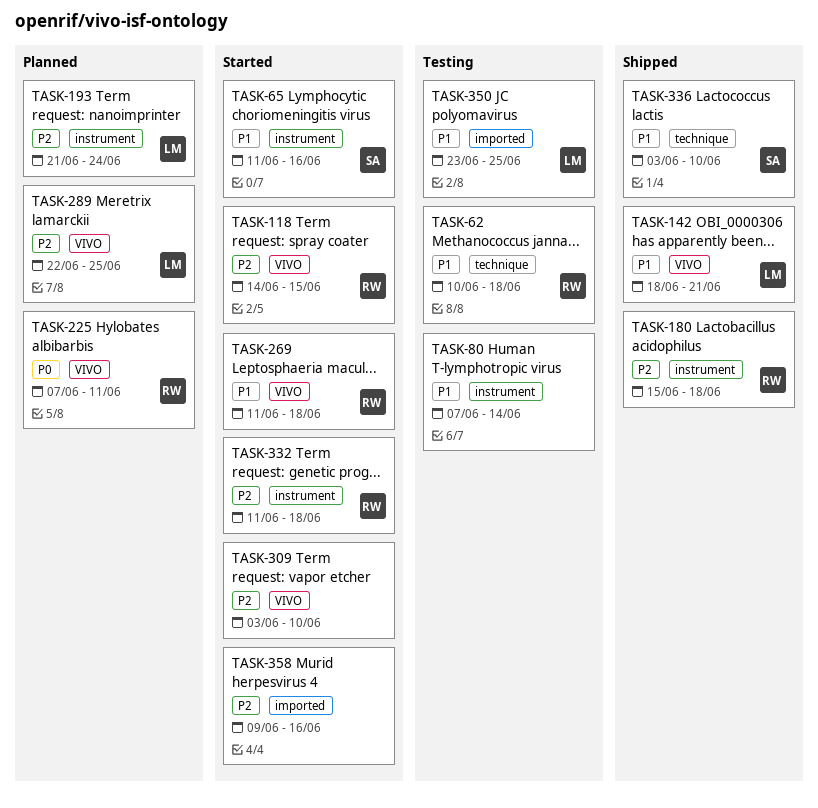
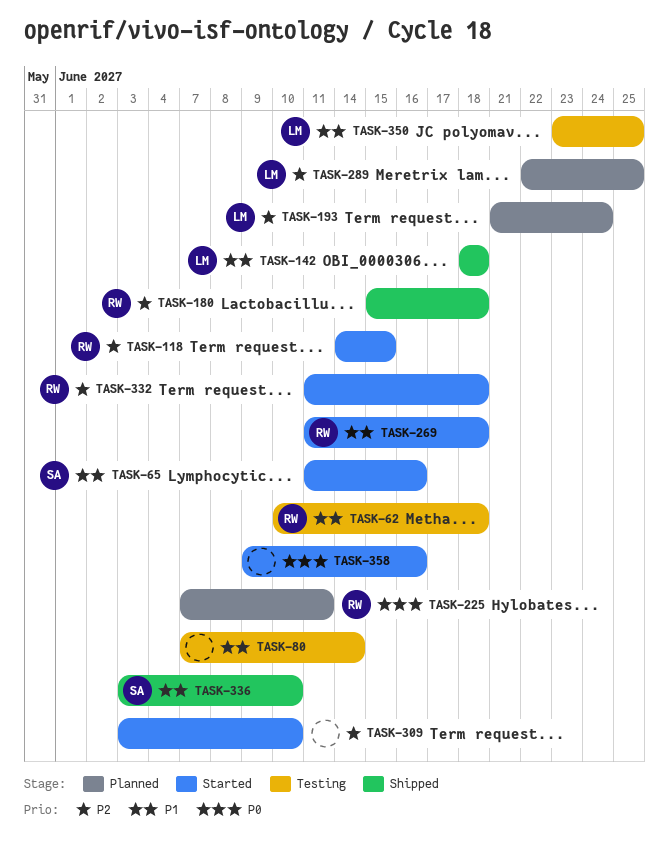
TASK-142, due: Jun 21 -> Jun 18
TASK-358, priority: P2 -> P0

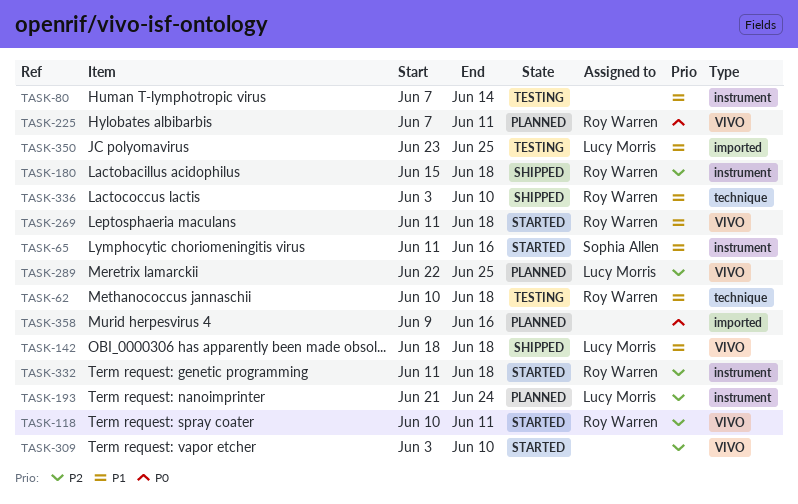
TASK-118, start: Jun 14 -> Jun 10
TASK-118, due: Jun 15 -> Jun 11
TASK-336, owner: Sophia Allen -> Roy Warren
TASK-358, status: Started -> Planned

